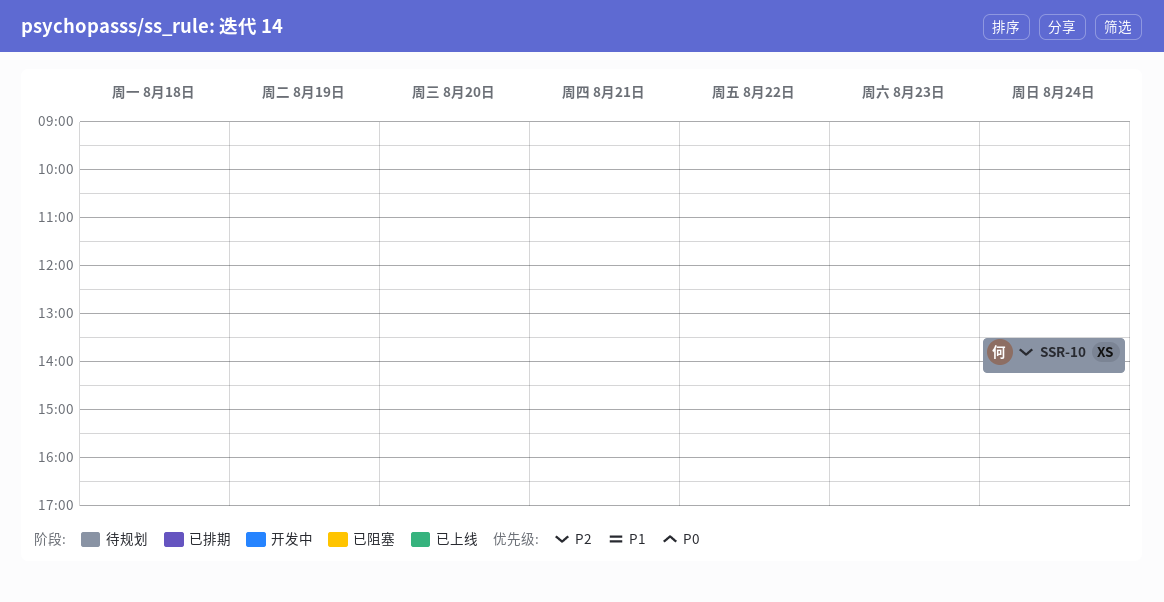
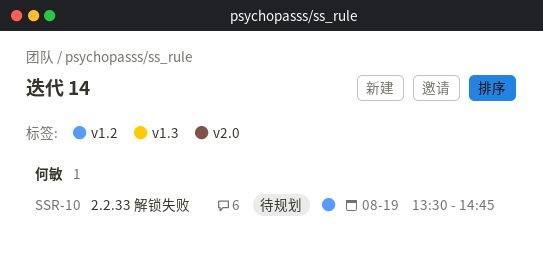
SSR-10, day: Aug 24 -> Aug 19
SSR-10, ends: 14:15 -> 14:45

